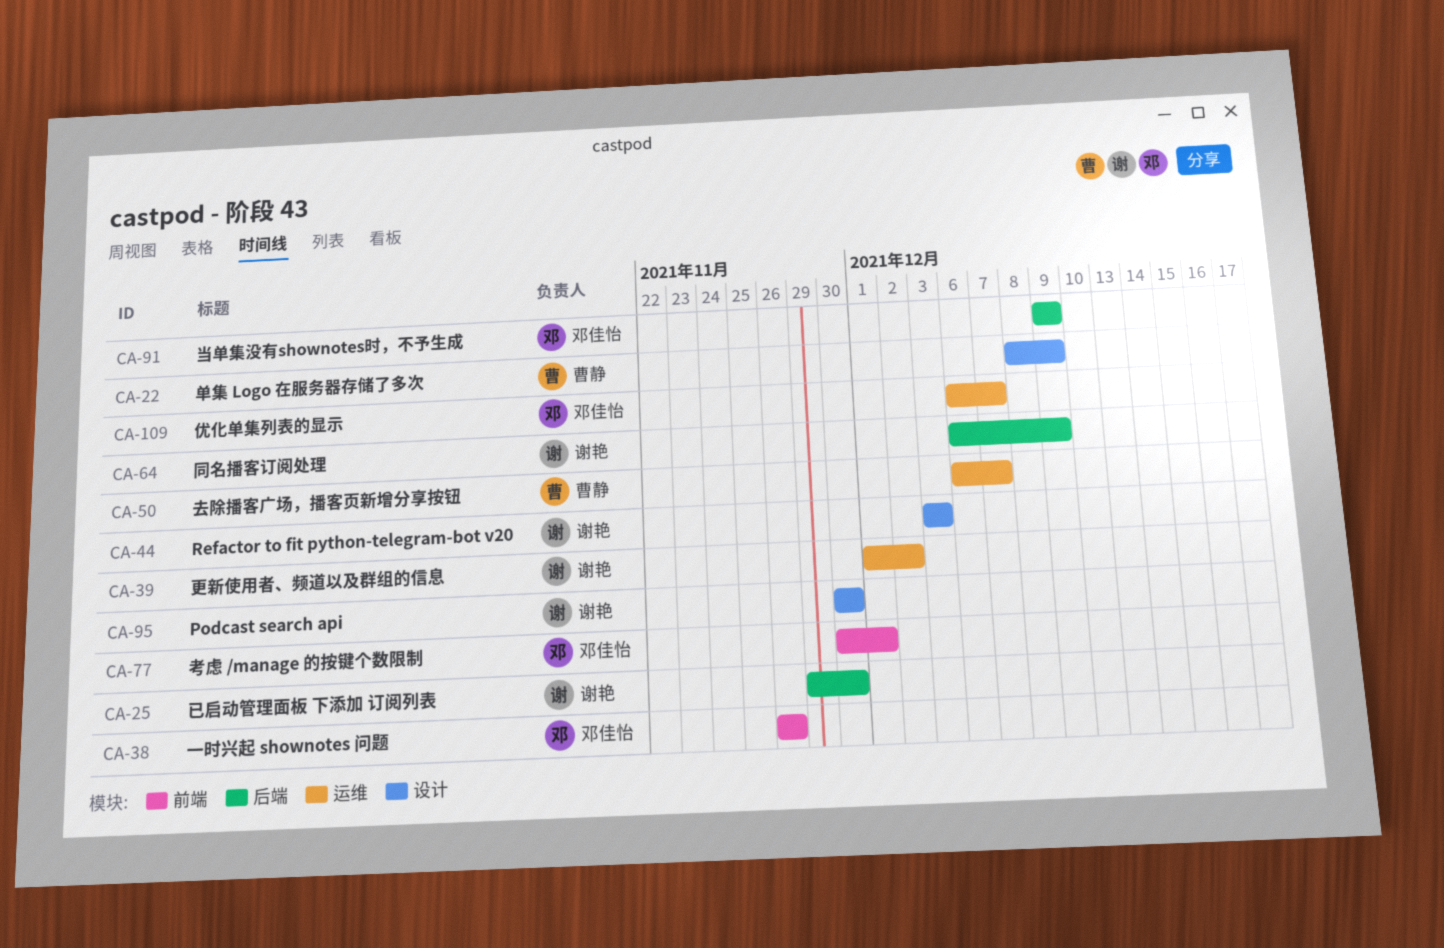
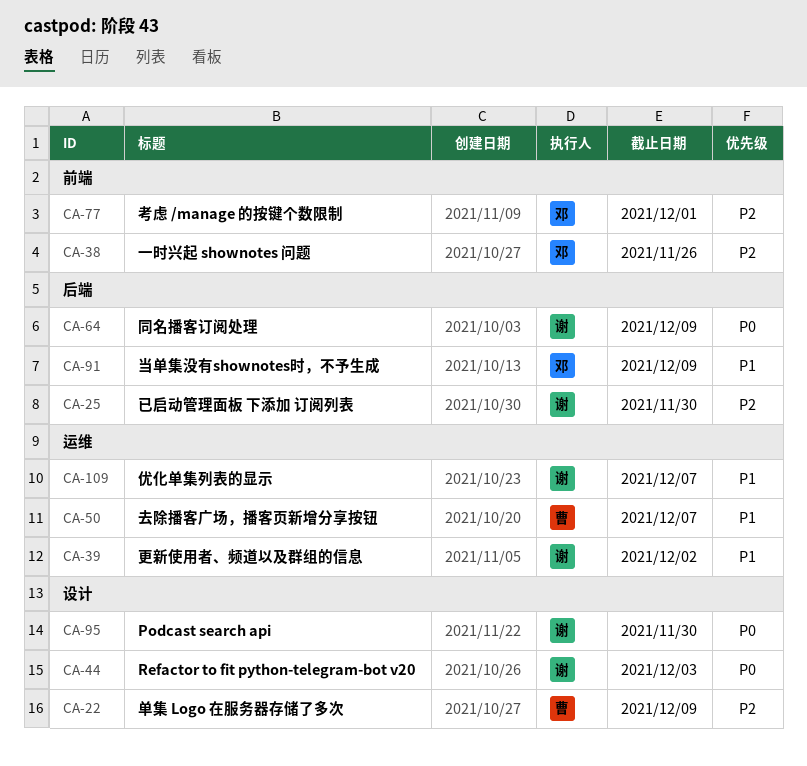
CA-109, owner: 邓佳怡 -> 谢艳

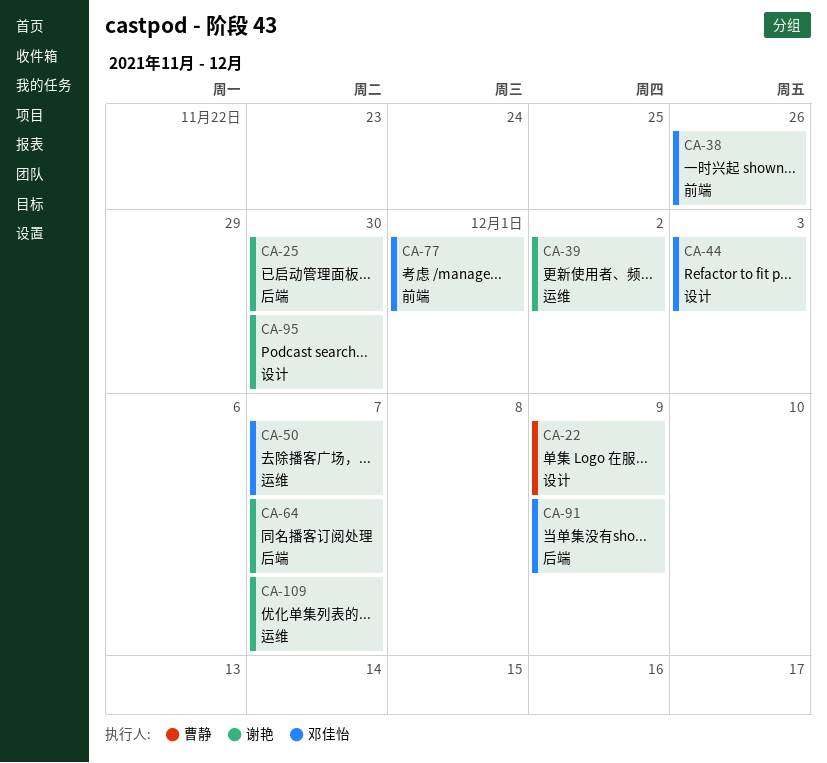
CA-44, owner: 谢艳 -> 邓佳怡
CA-50, owner: 曹静 -> 邓佳怡
CA-64, due: Dec 9 -> Dec 7

